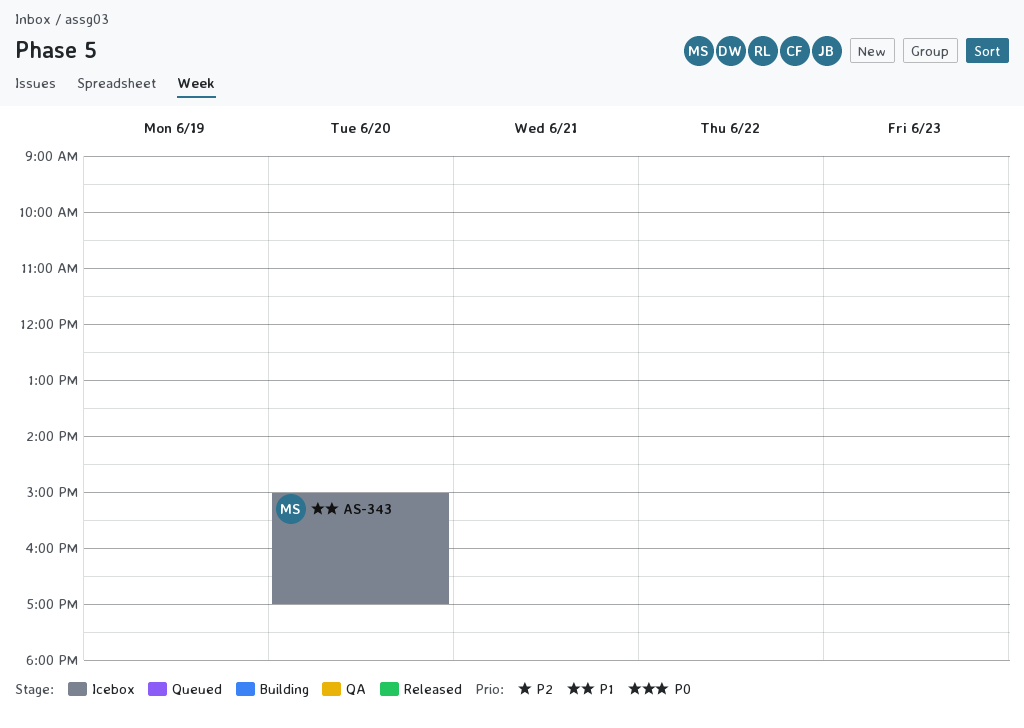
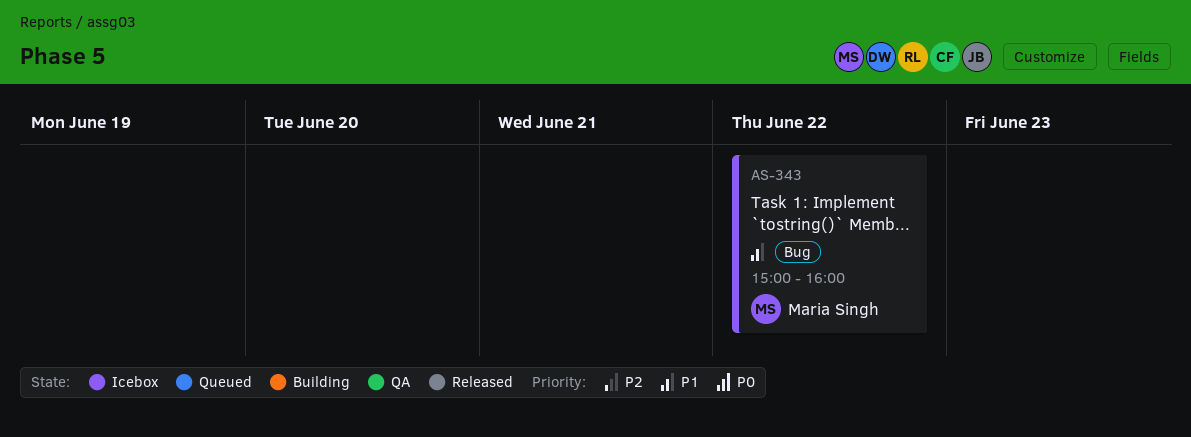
AS-343, day: Jun 20 -> Jun 22
AS-343, ends: 17:00 -> 16:00

